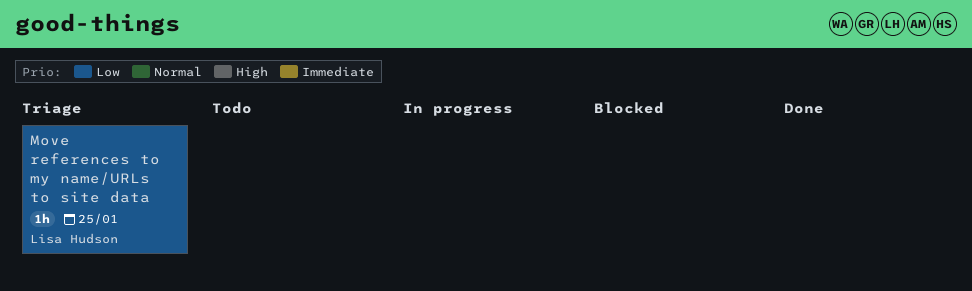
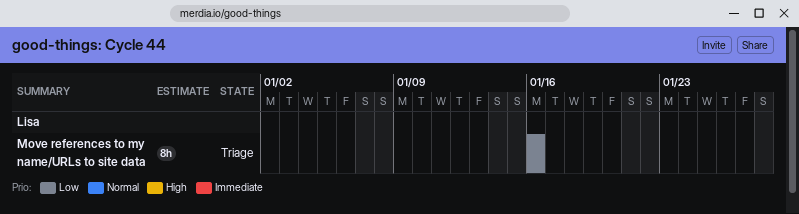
Move references to my name/URLs to site data, estimate: 1h -> 8h
Move references to my name/URLs to site data, due: Jan 25 -> Jan 16

